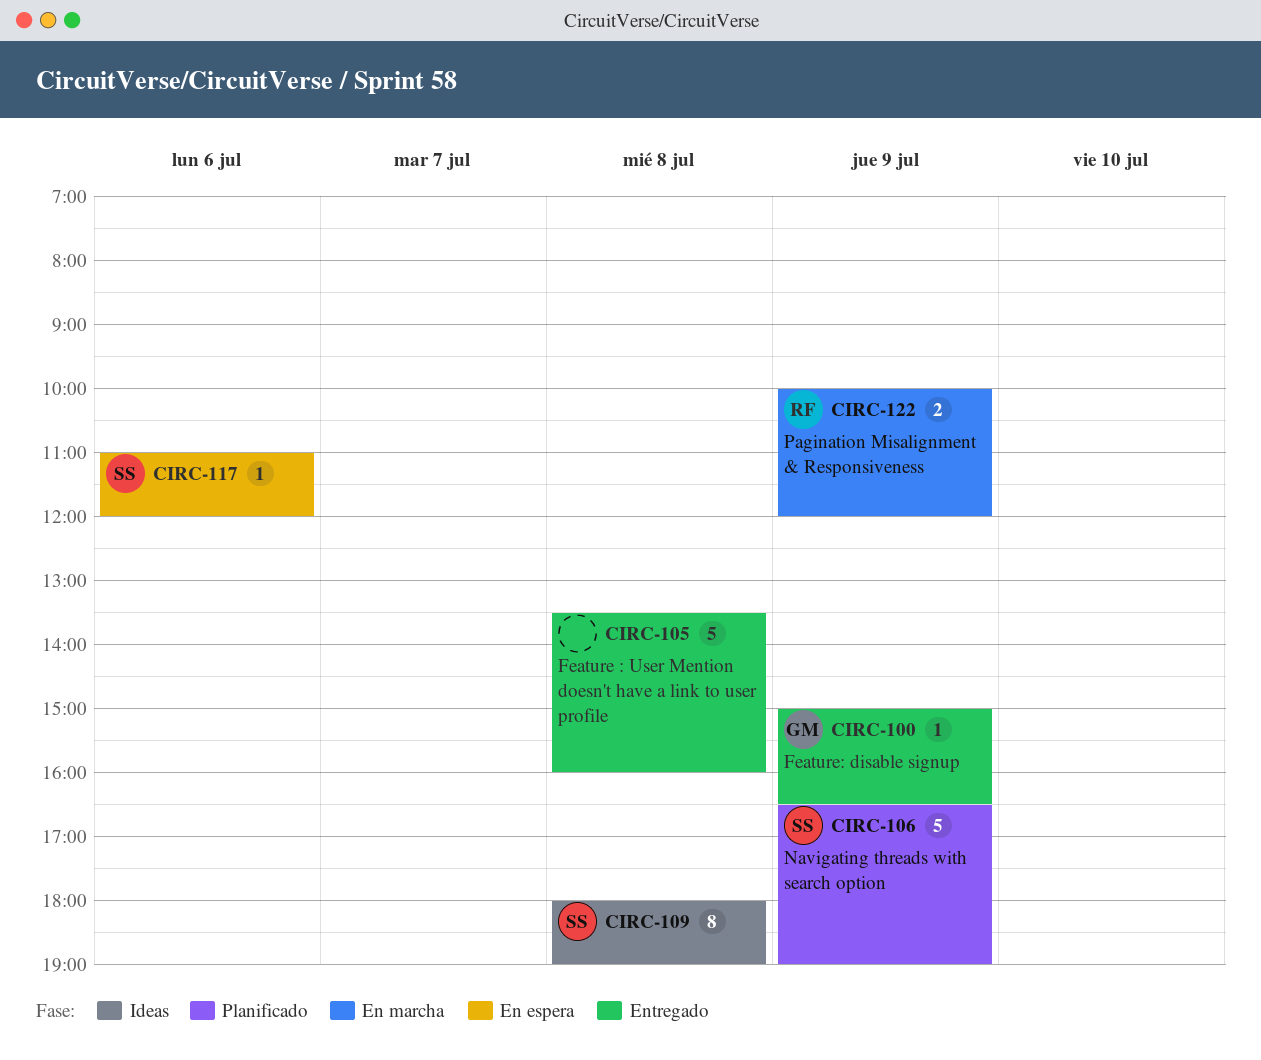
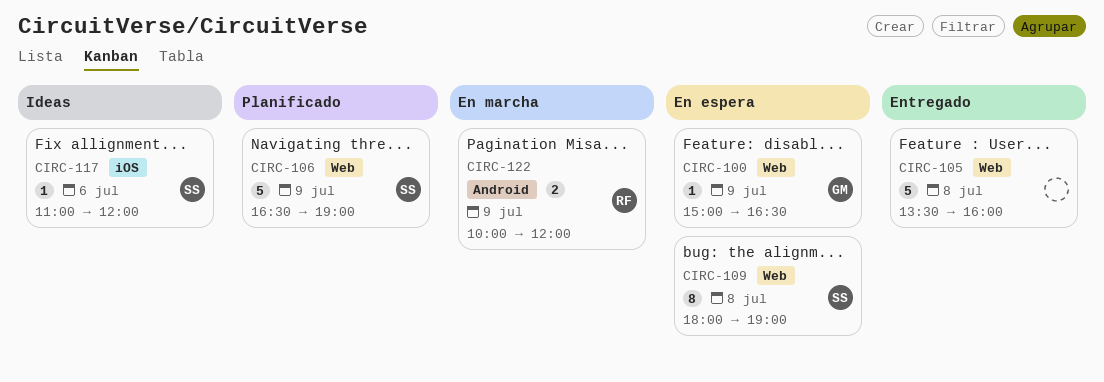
CIRC-100, status: Entregado -> En espera
CIRC-109, status: Ideas -> En espera
CIRC-117, status: En espera -> Ideas

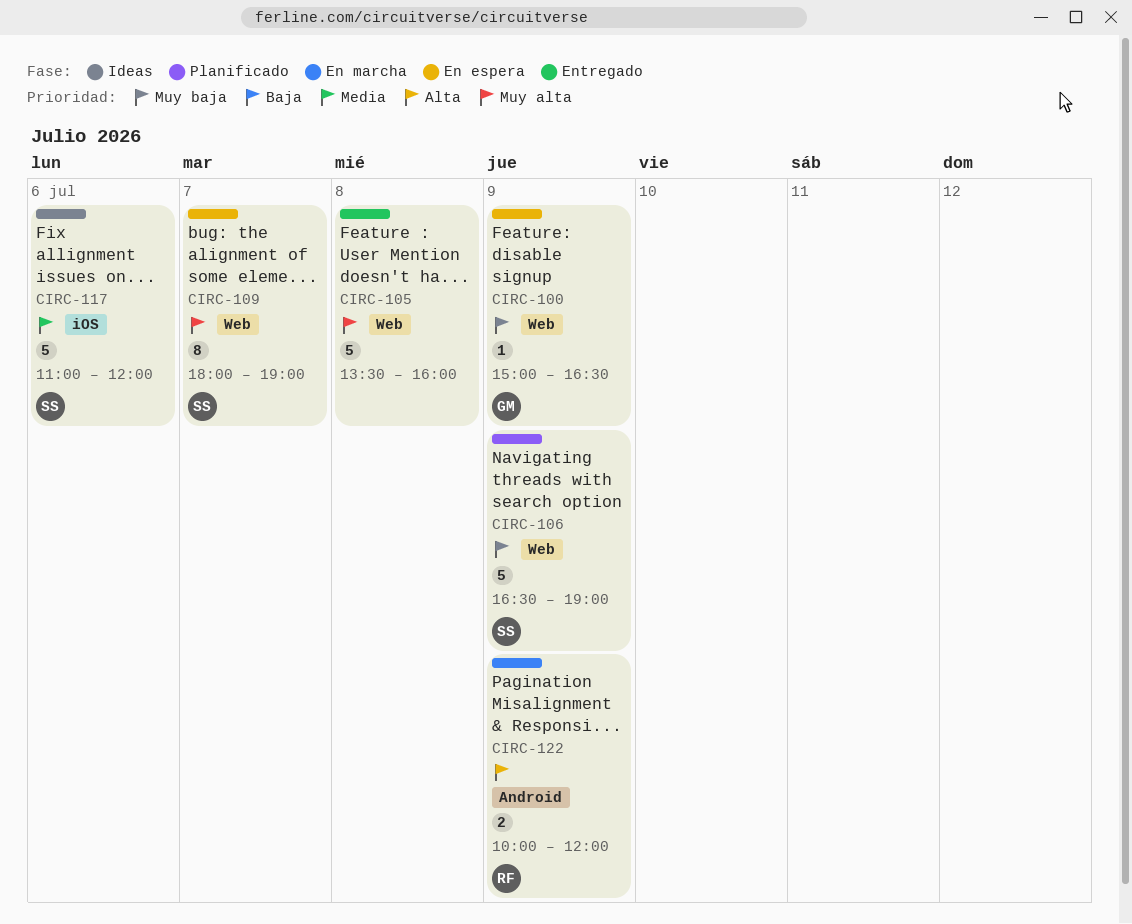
CIRC-109, day: Jul 8 -> Jul 7
CIRC-117, estimate: 1 -> 5

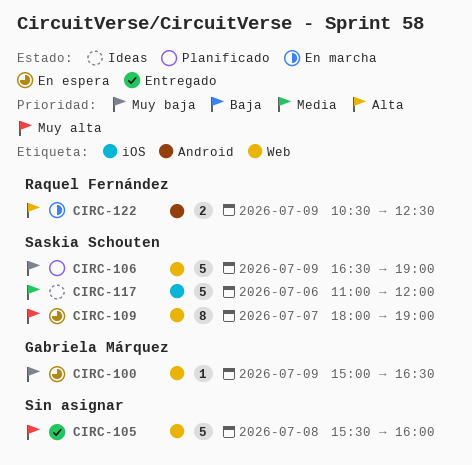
CIRC-105, begins: 13:30 -> 15:30
CIRC-122, begins: 10:00 -> 10:30
CIRC-122, ends: 12:00 -> 12:30

